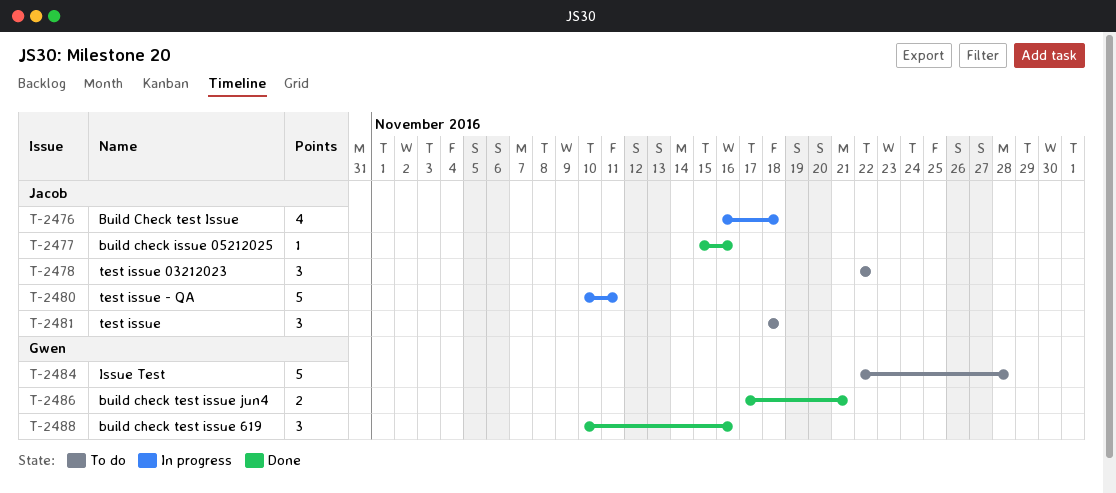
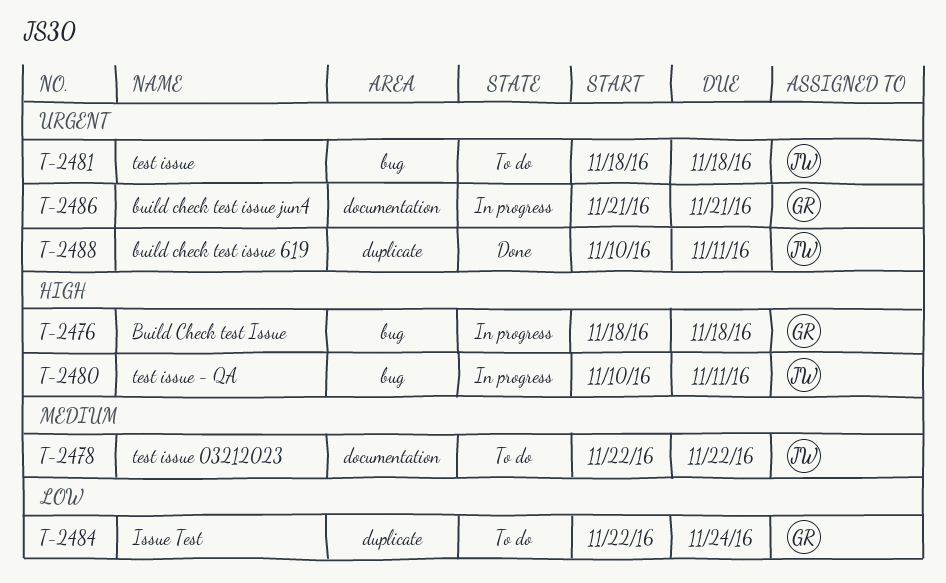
T-2476, owner: Jacob -> Gwen
T-2476, start: Nov 16 -> Nov 18
T-2477: present -> none
T-2484, due: Nov 28 -> Nov 24
T-2486, status: Done -> In progress
T-2486, start: Nov 17 -> Nov 21
T-2488, owner: Gwen -> Jacob
T-2488, due: Nov 16 -> Nov 11

